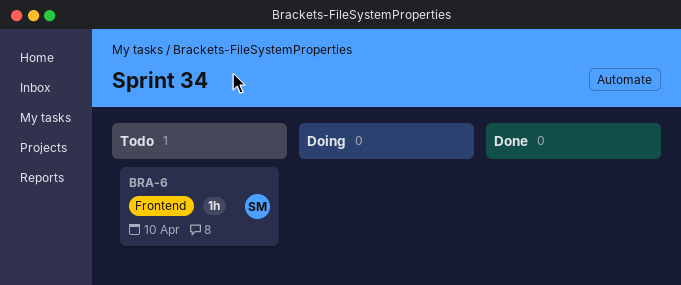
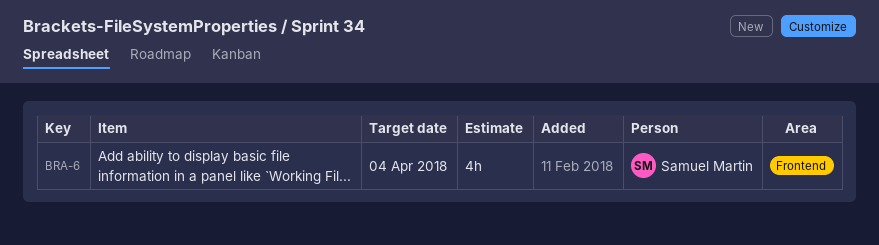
BRA-6, estimate: 1h -> 4h
BRA-6, due: Apr 10 -> Apr 4

